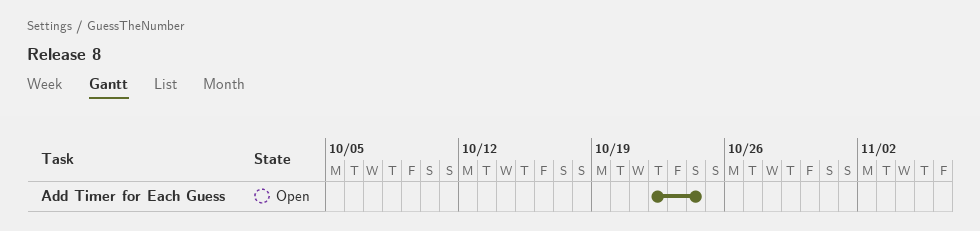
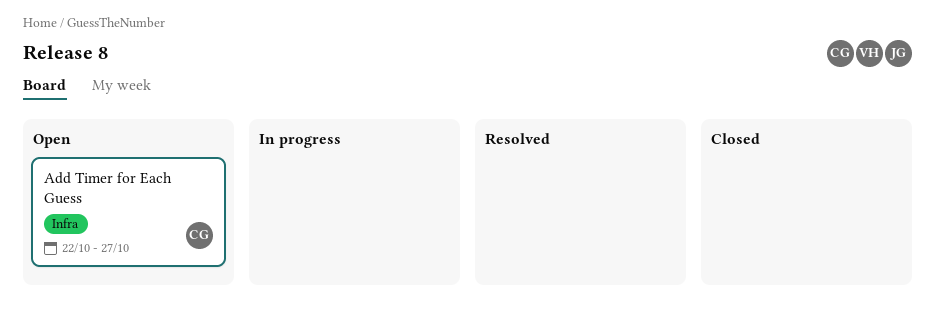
Add Timer for Each Guess, due: Oct 24 -> Oct 27

